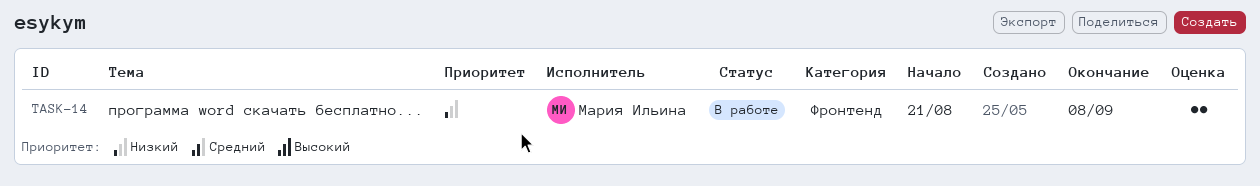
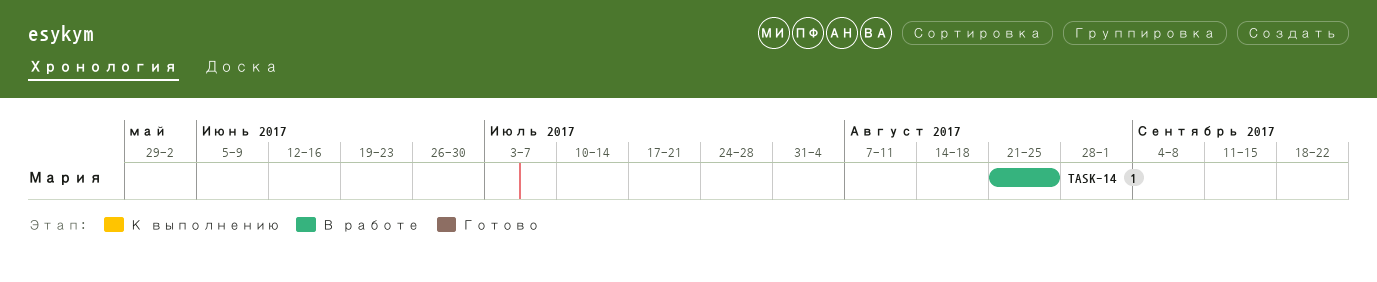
TASK-14, estimate: 2 -> 1
TASK-14, due: Sep 8 -> Aug 25

